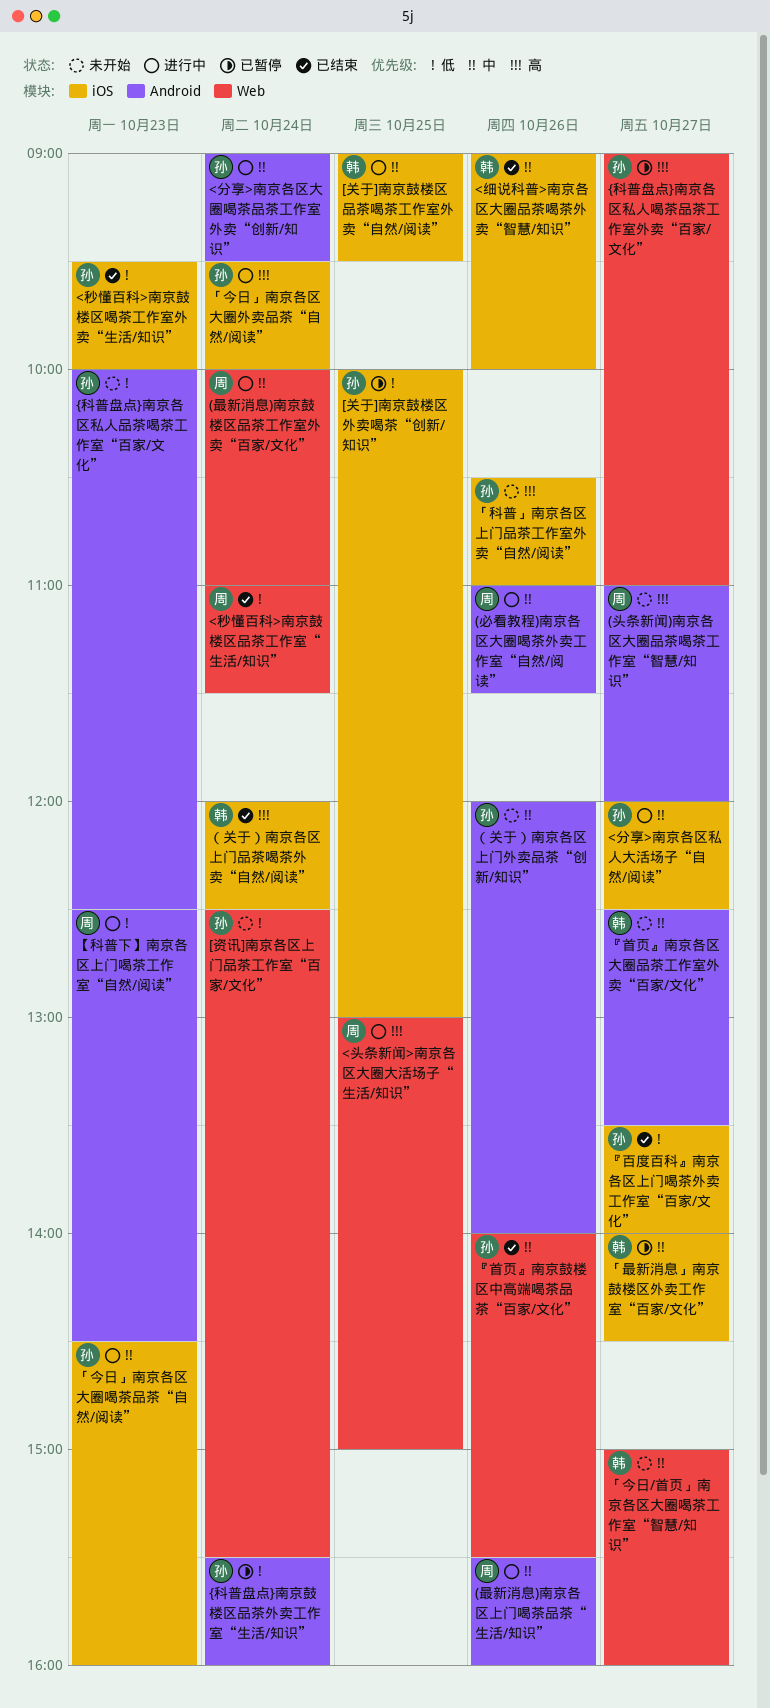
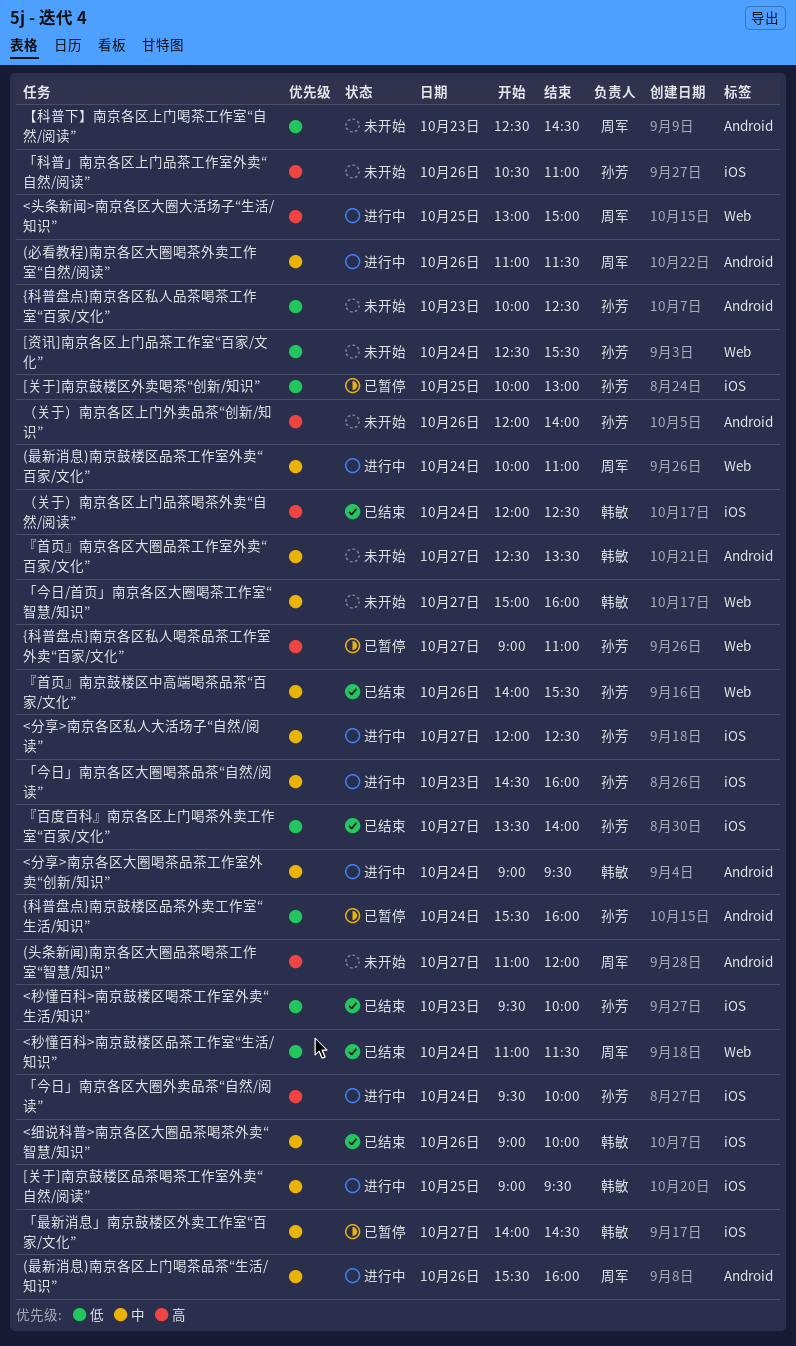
<分享>南京各区大圈喝茶品茶工作室外卖“创新/知识”, owner: 孙芳 -> 韩敏
【科普下】南京各区上门喝茶工作室“自然/阅读”, status: 进行中 -> 未开始
（关于）南京各区上门外卖品茶“创新/知识”, priority: 中 -> 高

